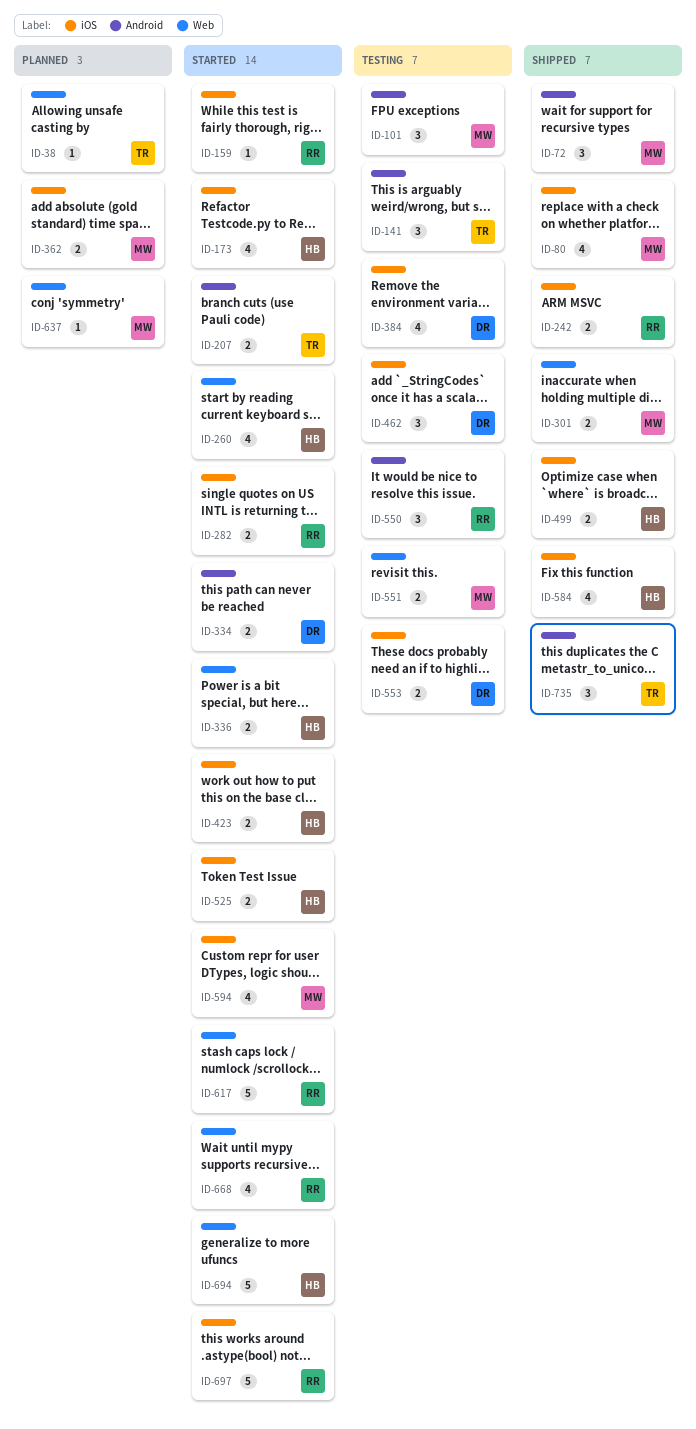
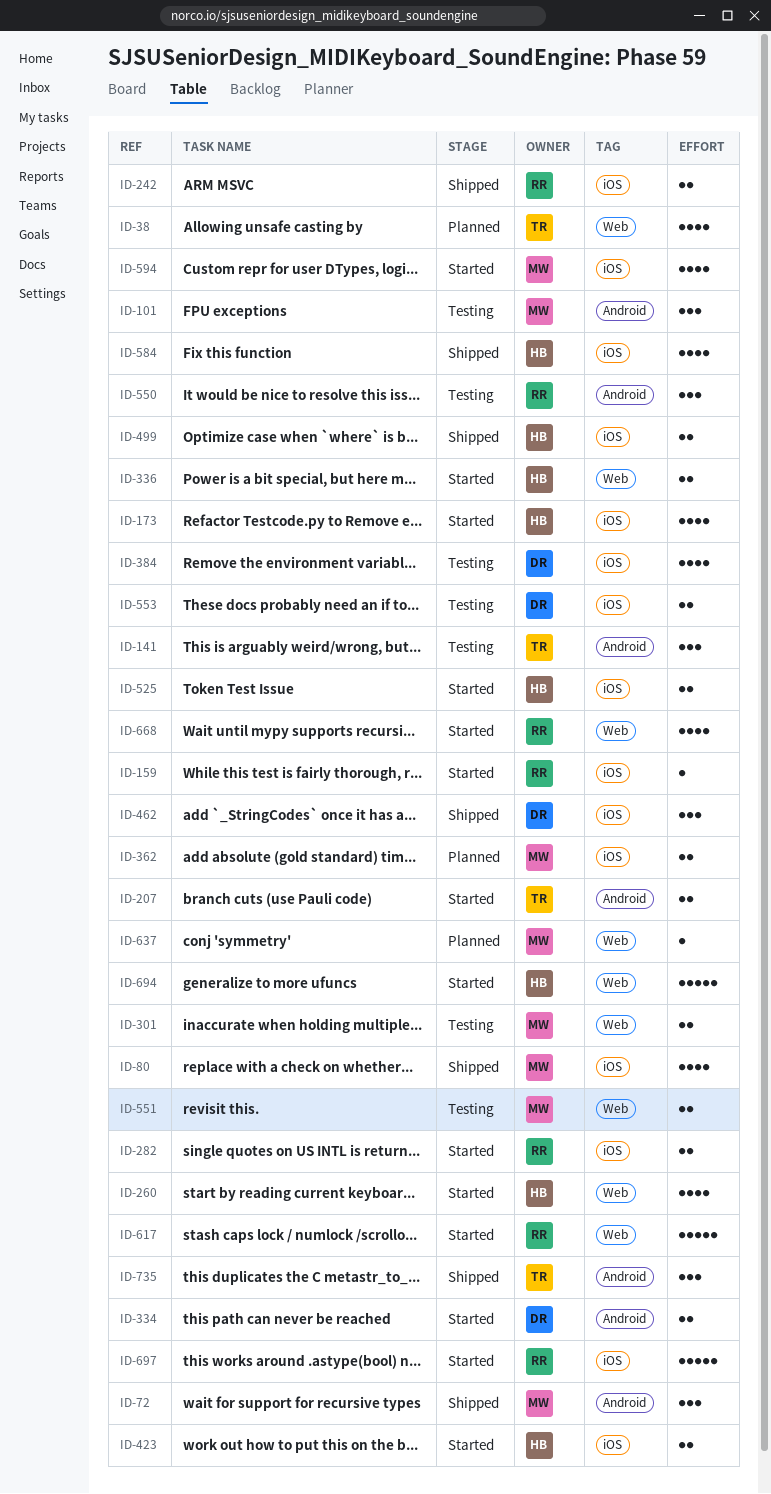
ID-38, estimate: 1 -> 4
ID-301, status: Shipped -> Testing
ID-462, status: Testing -> Shipped

